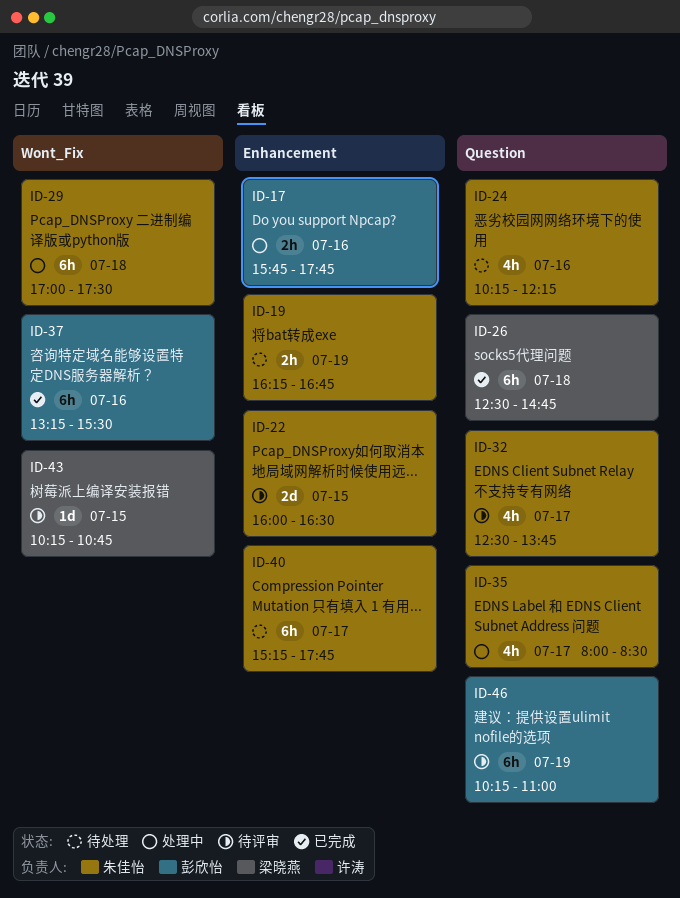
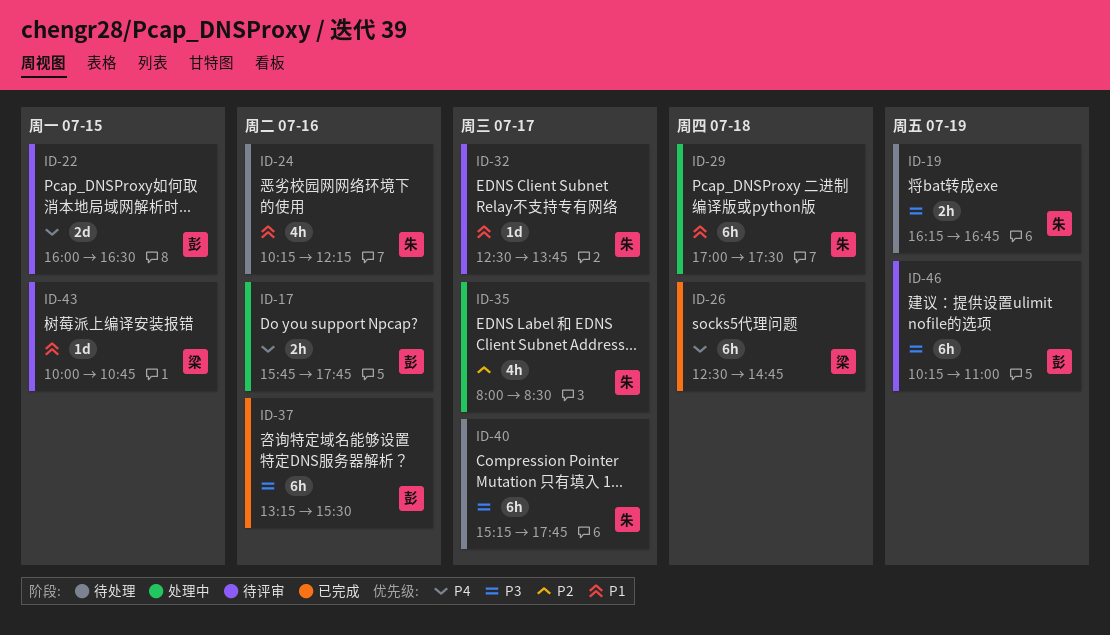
ID-22, owner: 朱佳怡 -> 彭欣怡
ID-32, estimate: 4h -> 1d
ID-43, begins: 10:15 -> 10:00

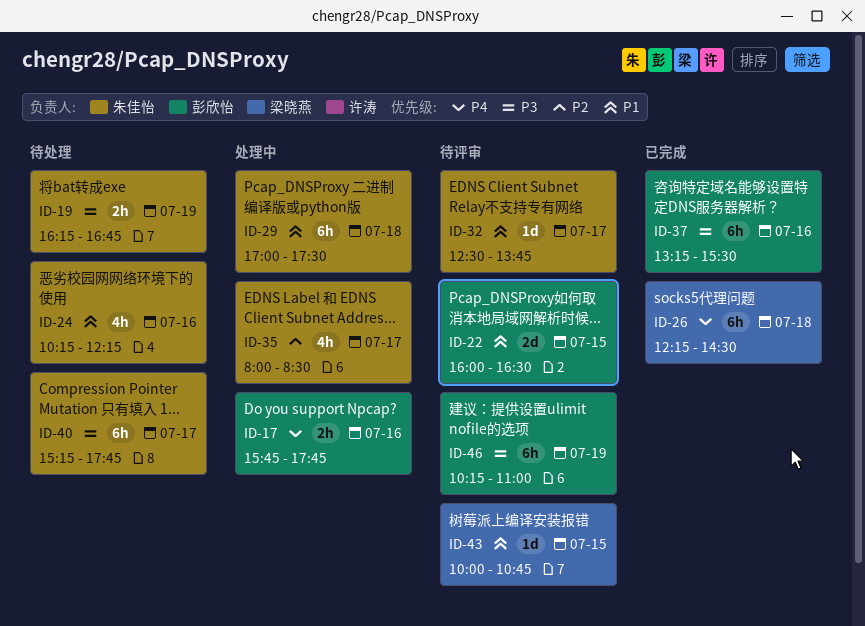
ID-22, priority: P4 -> P1
ID-26, begins: 12:30 -> 12:15
ID-26, ends: 14:45 -> 14:30

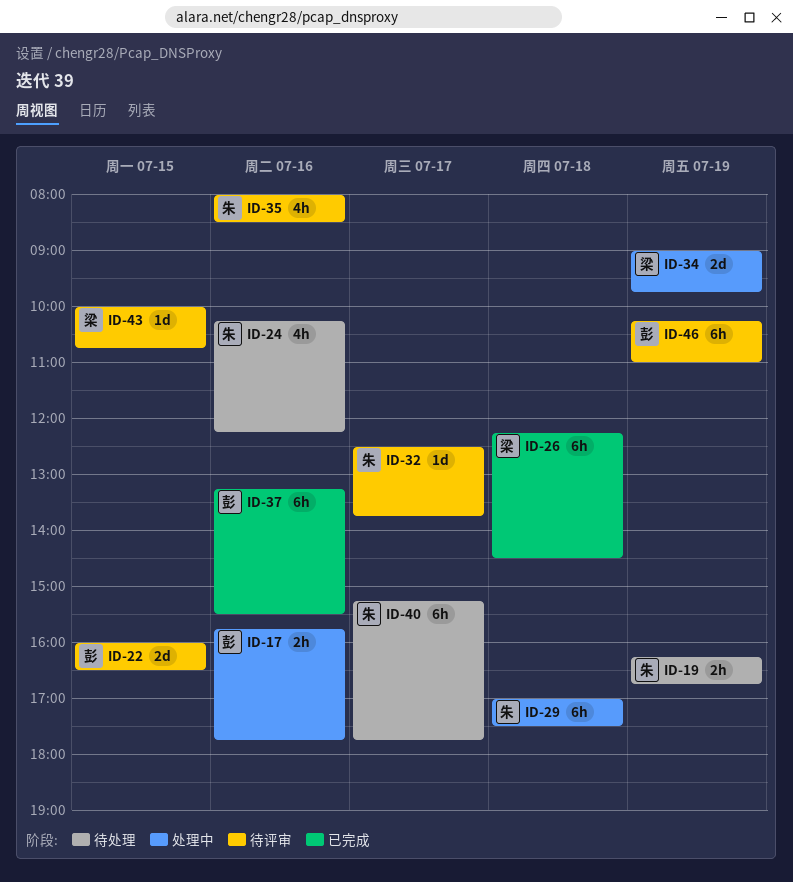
ID-34: none -> present
ID-35, status: 处理中 -> 待评审
ID-35, day: Jul 17 -> Jul 16

